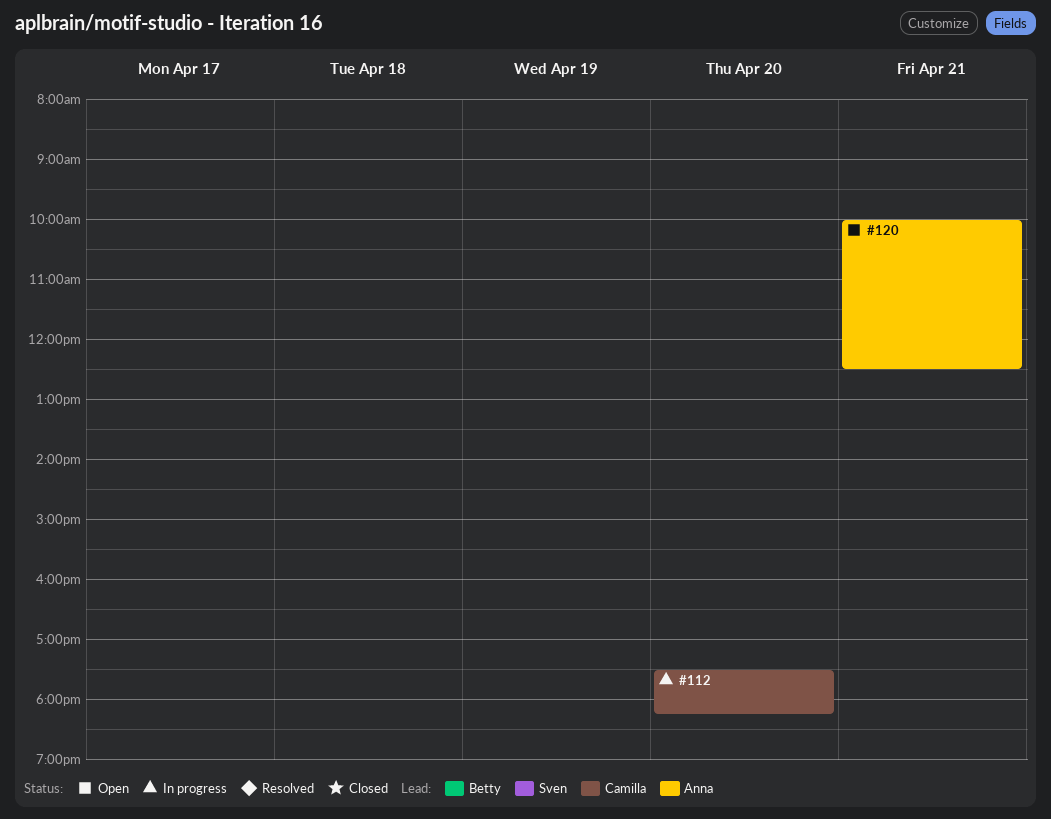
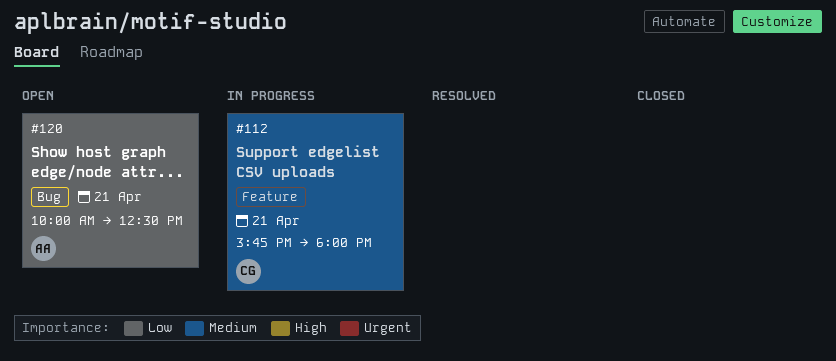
#112, day: Apr 20 -> Apr 21
#112, begins: 17:30 -> 15:45
#112, ends: 18:15 -> 18:00

